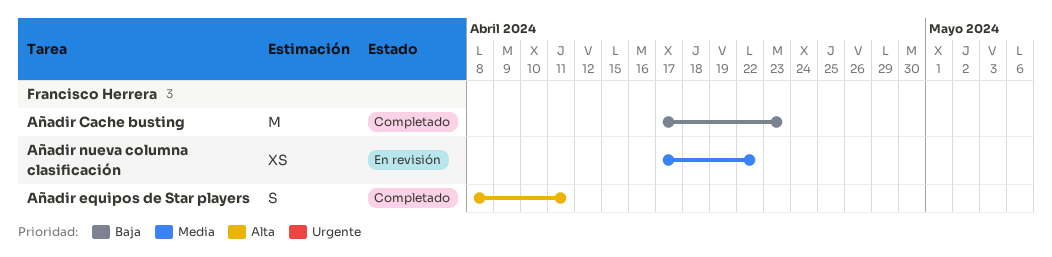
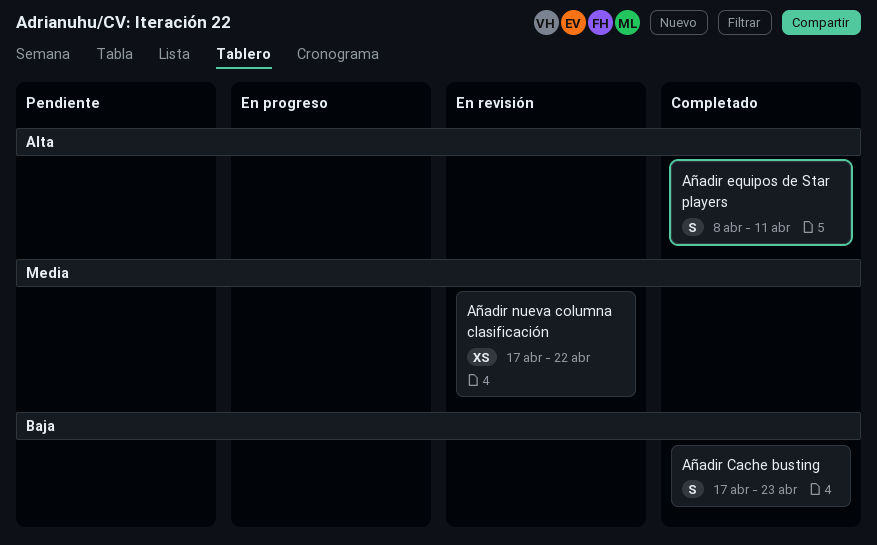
Añadir Cache busting, estimate: M -> S

